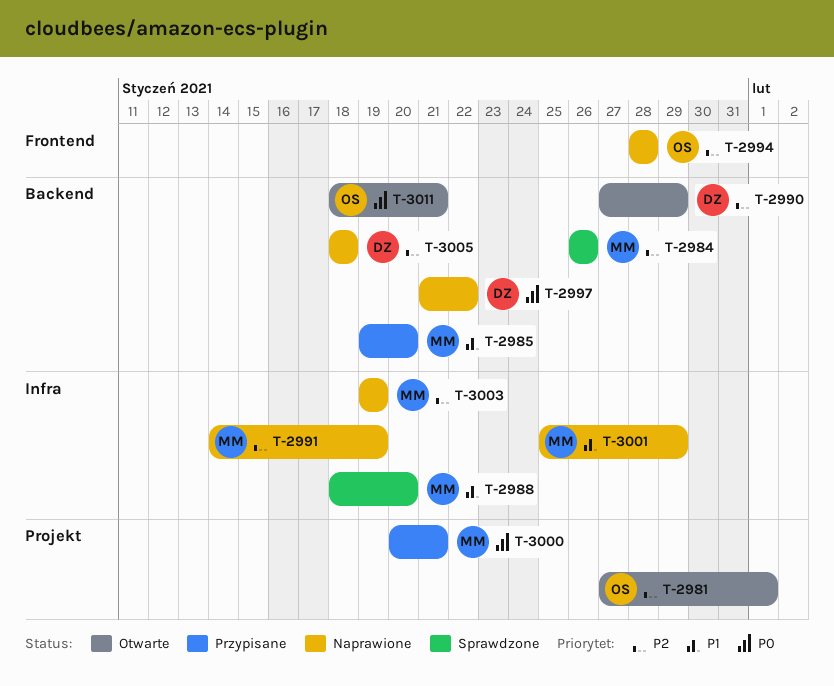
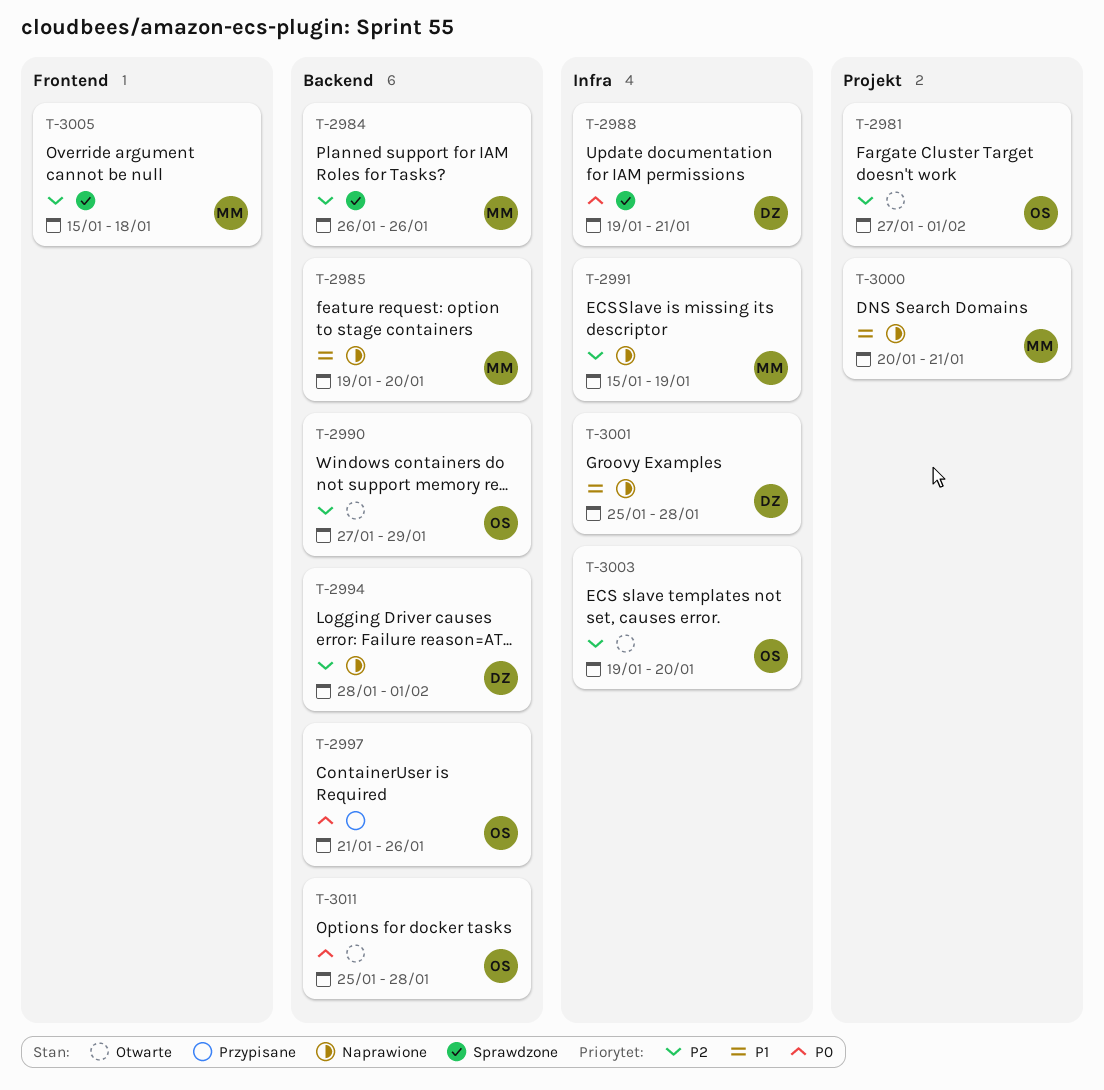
T-2985, status: Przypisane -> Naprawione
T-2988, owner: MM -> DZ
T-2988, priority: P1 -> P0
T-2988, start: Jan 18 -> Jan 19
T-2988, due: Jan 20 -> Jan 21
T-2990, owner: DZ -> OS
T-2991, start: Jan 14 -> Jan 15
T-2994, owner: OS -> DZ
T-2994, label: Frontend -> Backend
T-2994, due: Jan 28 -> Feb 1
T-2997, status: Naprawione -> Przypisane
T-2997, owner: DZ -> OS
T-2997, due: Jan 22 -> Jan 26
T-3000, status: Przypisane -> Naprawione
T-3000, priority: P0 -> P1
T-3001, owner: MM -> DZ
T-3001, due: Jan 29 -> Jan 28
T-3003, status: Naprawione -> Otwarte
T-3003, owner: MM -> OS
T-3003, due: Jan 19 -> Jan 20
T-3005, status: Naprawione -> Sprawdzone
T-3005, owner: DZ -> MM
T-3005, label: Backend -> Frontend
T-3005, start: Jan 18 -> Jan 15
T-3011, start: Jan 18 -> Jan 25
T-3011, due: Jan 21 -> Jan 28

